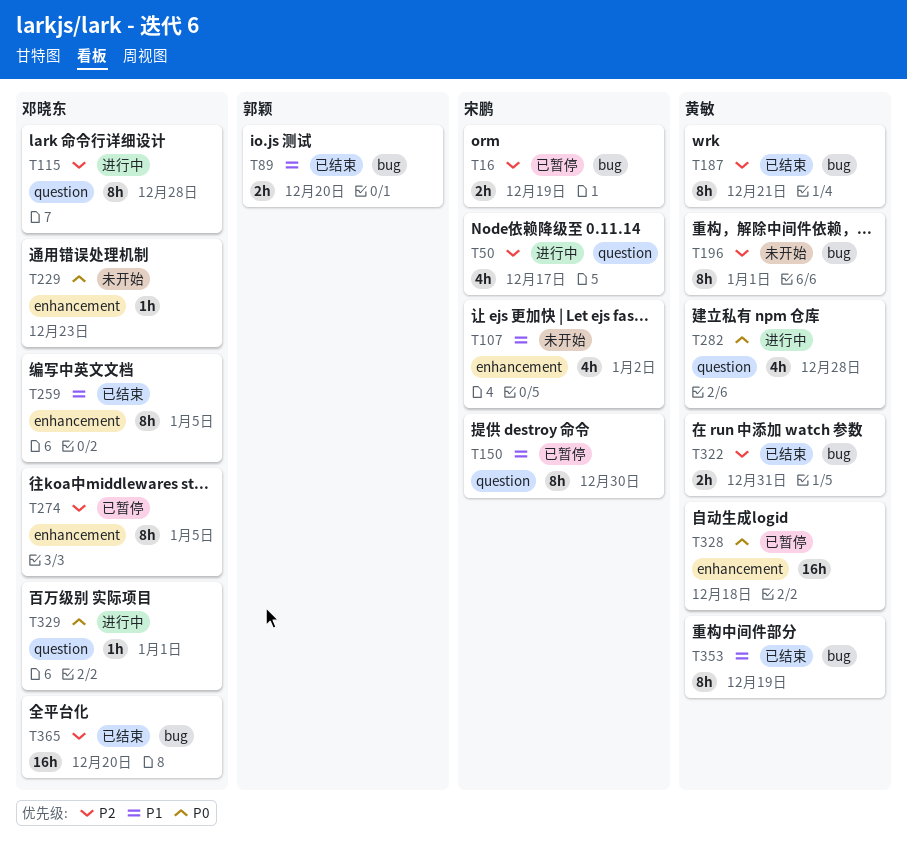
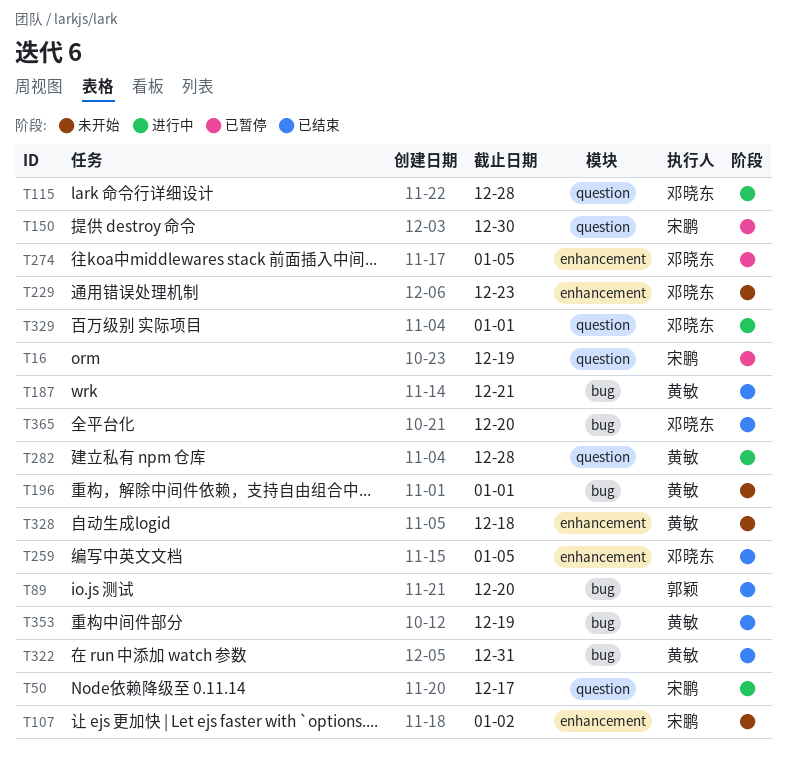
T16, label: bug -> question
T328, status: 已暂停 -> 未开始

